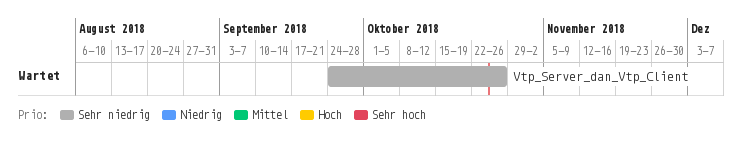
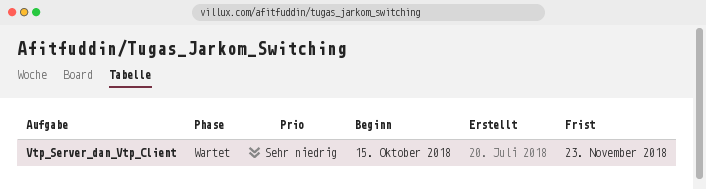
Vtp_Server_dan_Vtp_Client, start: Sep 24 -> Oct 15
Vtp_Server_dan_Vtp_Client, due: Oct 26 -> Nov 23

